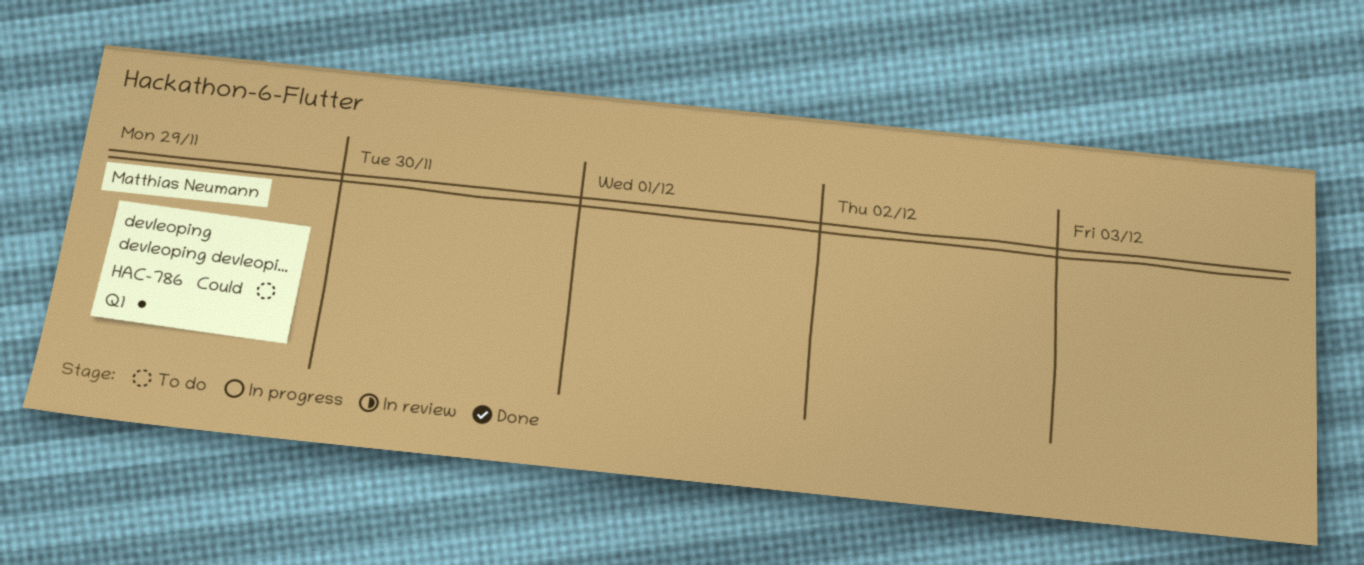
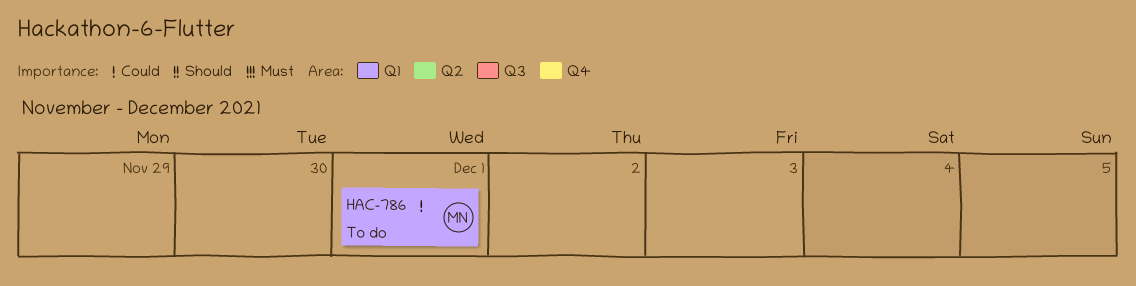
HAC-786, due: Nov 29 -> Dec 1

